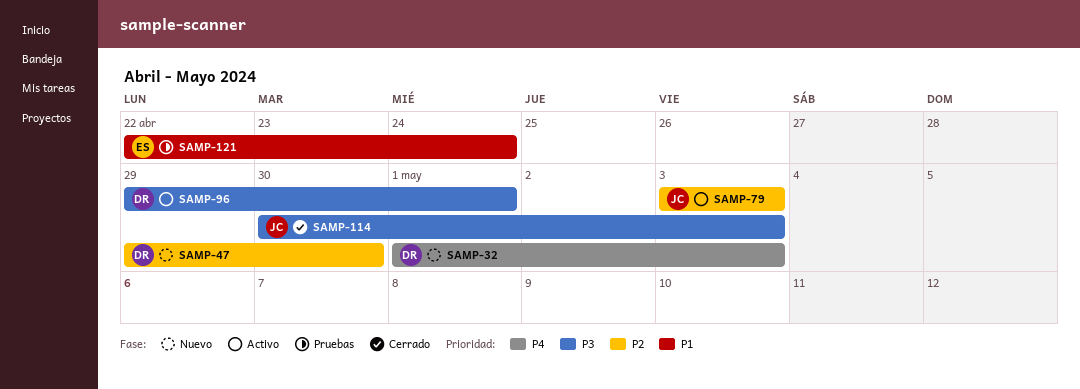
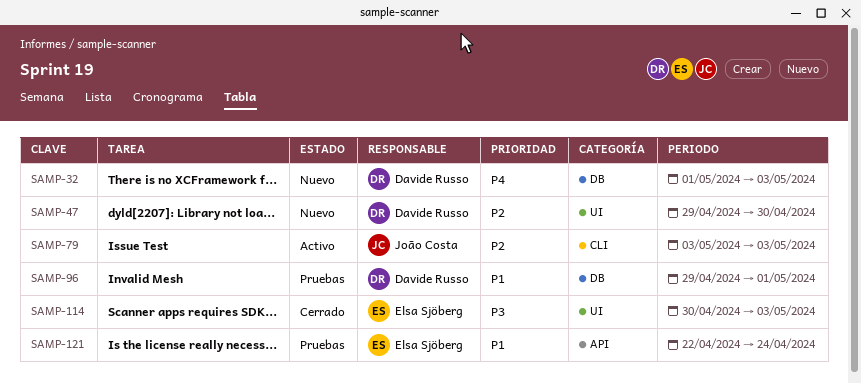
SAMP-96, status: Activo -> Pruebas
SAMP-96, priority: P3 -> P1
SAMP-114, owner: João Costa -> Elsa Sjöberg

